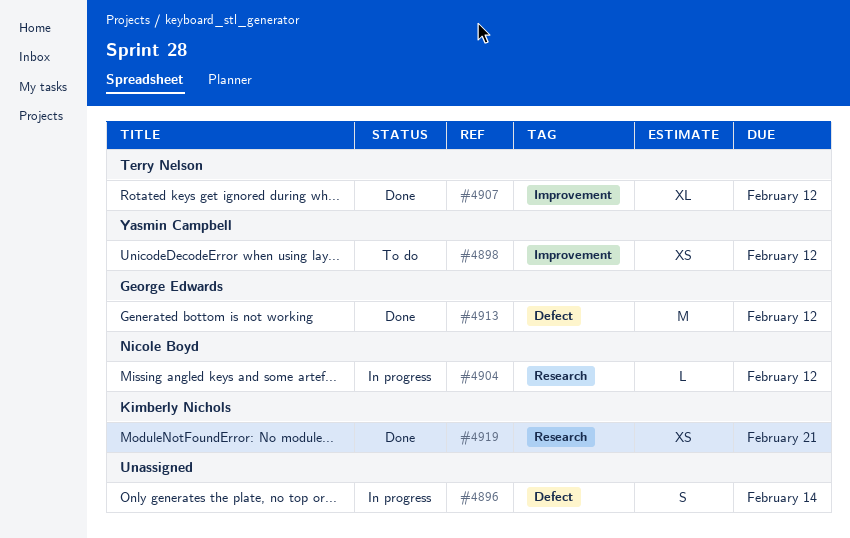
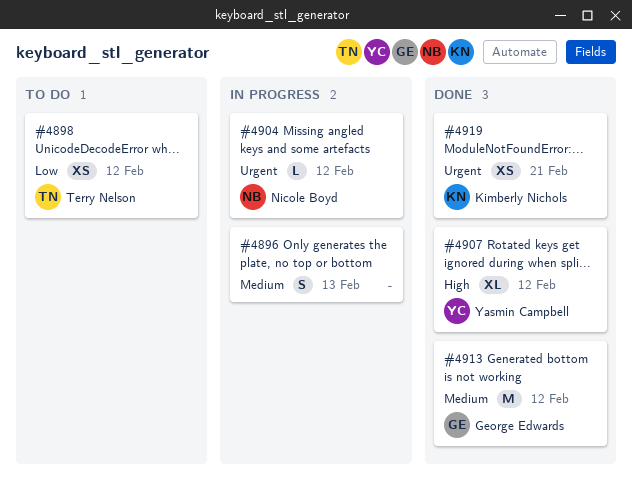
#4896, due: Feb 14 -> Feb 13
#4898, owner: Yasmin Campbell -> Terry Nelson
#4907, owner: Terry Nelson -> Yasmin Campbell

